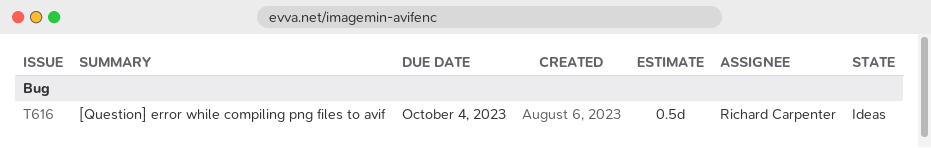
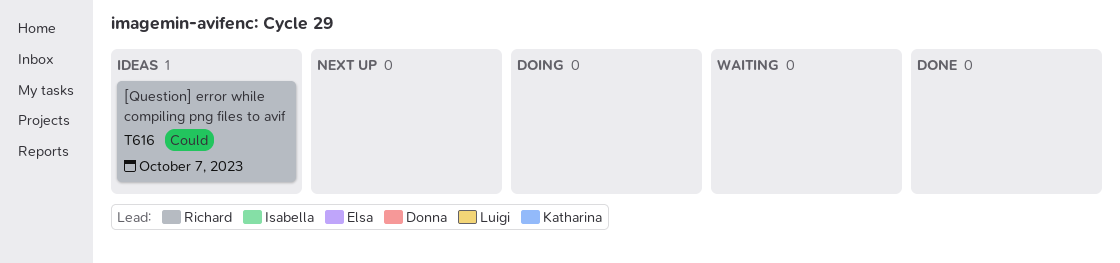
T616, due: Oct 4 -> Oct 7

